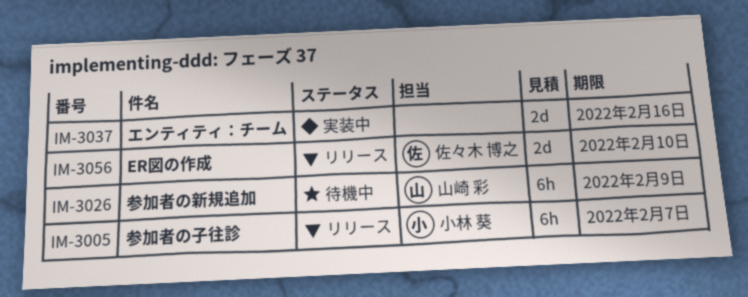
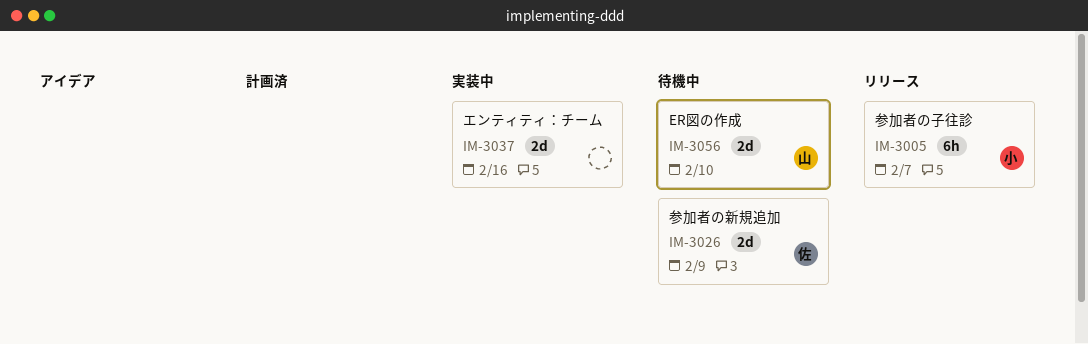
IM-3026, owner: 山崎 彩 -> 佐々木 博之
IM-3026, estimate: 6h -> 2d
IM-3056, status: リリース -> 待機中
IM-3056, owner: 佐々木 博之 -> 山崎 彩

